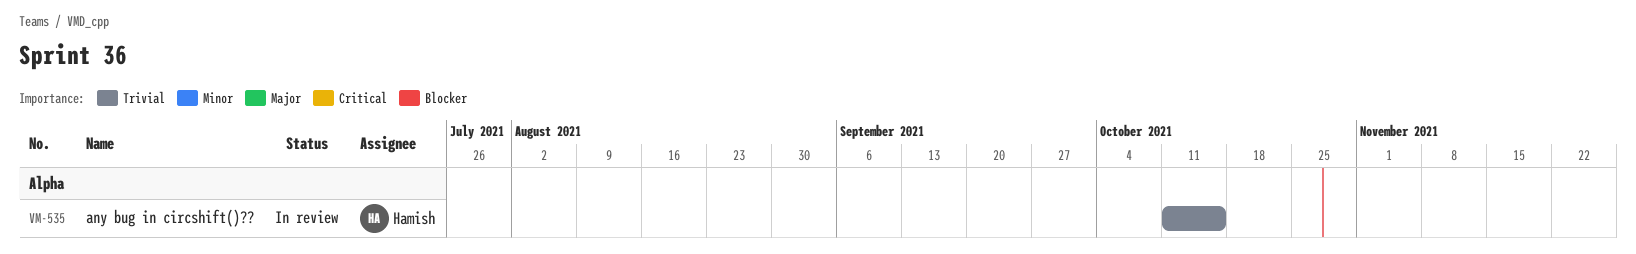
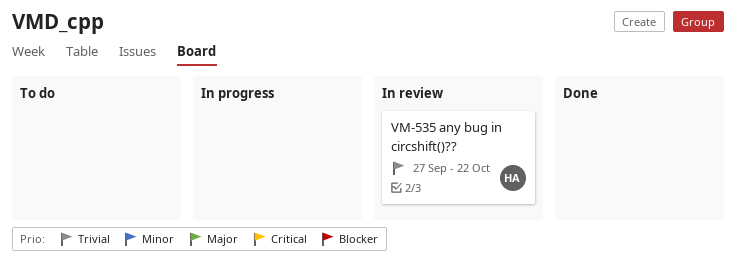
VM-535, start: Oct 11 -> Sep 27
VM-535, due: Oct 15 -> Oct 22

